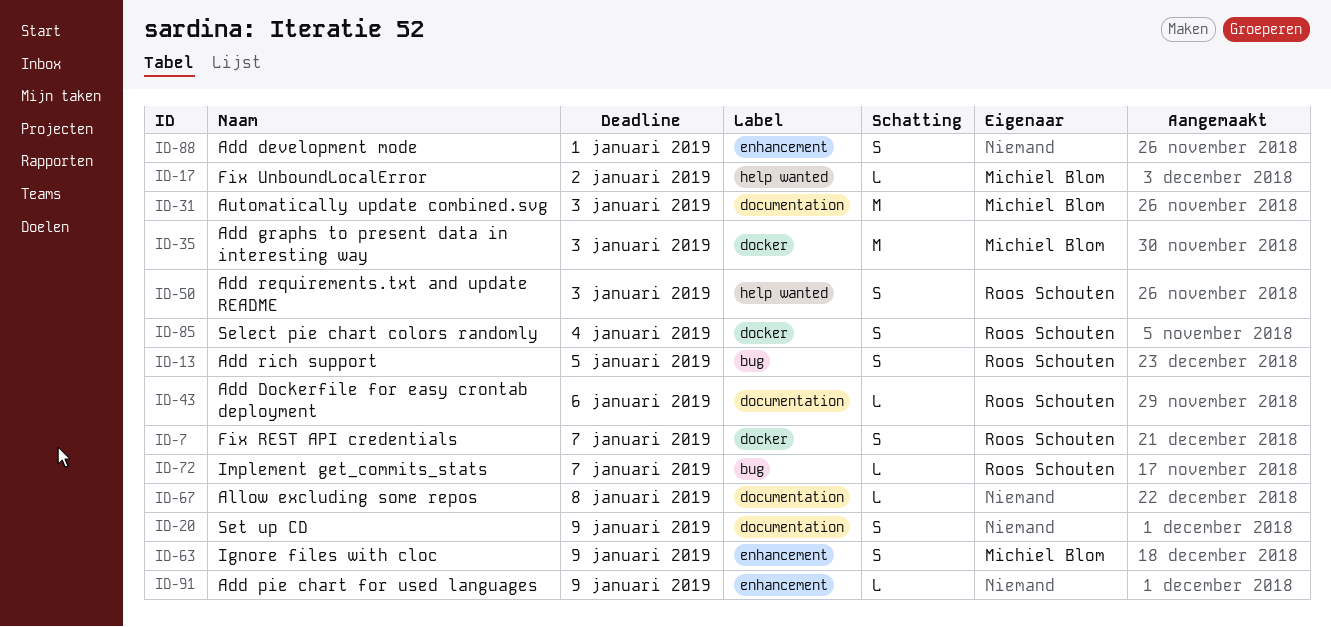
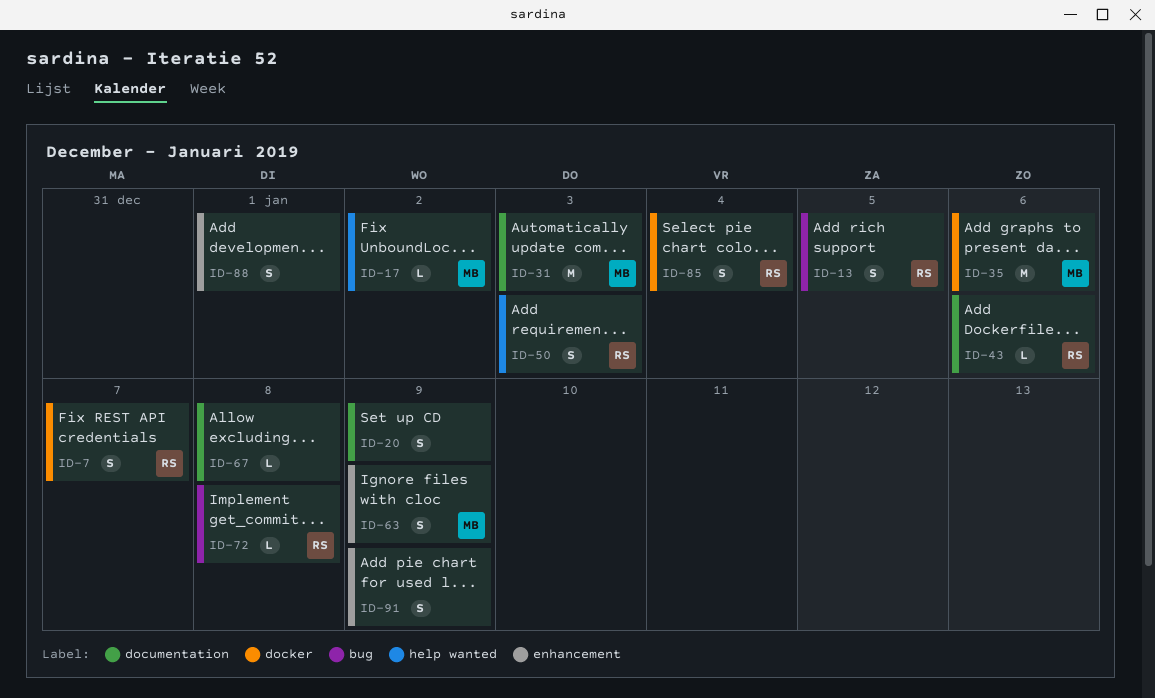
ID-35, due: Jan 3 -> Jan 6
ID-72, due: Jan 7 -> Jan 8
ID-91, estimate: L -> S

